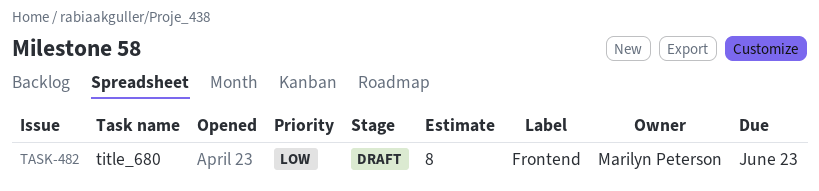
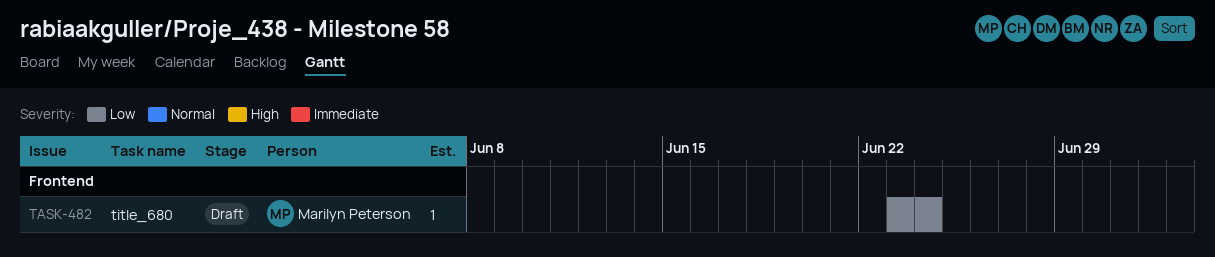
TASK-482, estimate: 8 -> 1
TASK-482, due: Jun 23 -> Jun 24

